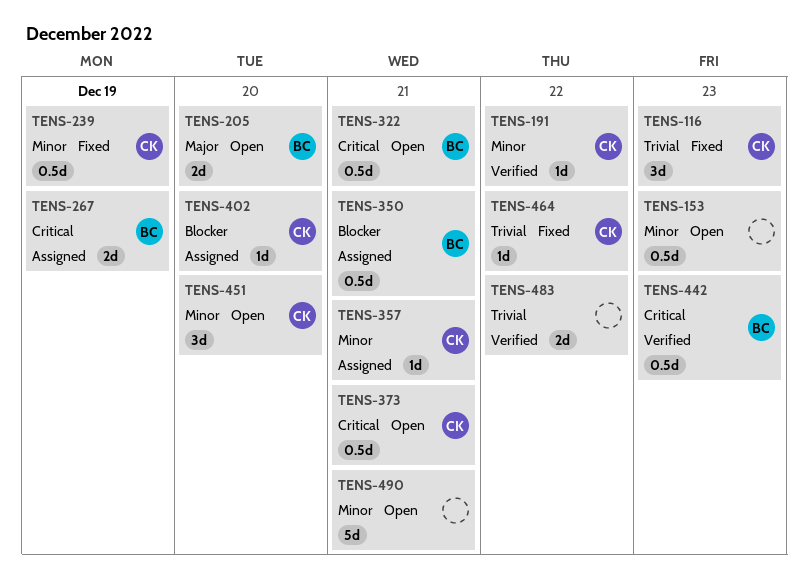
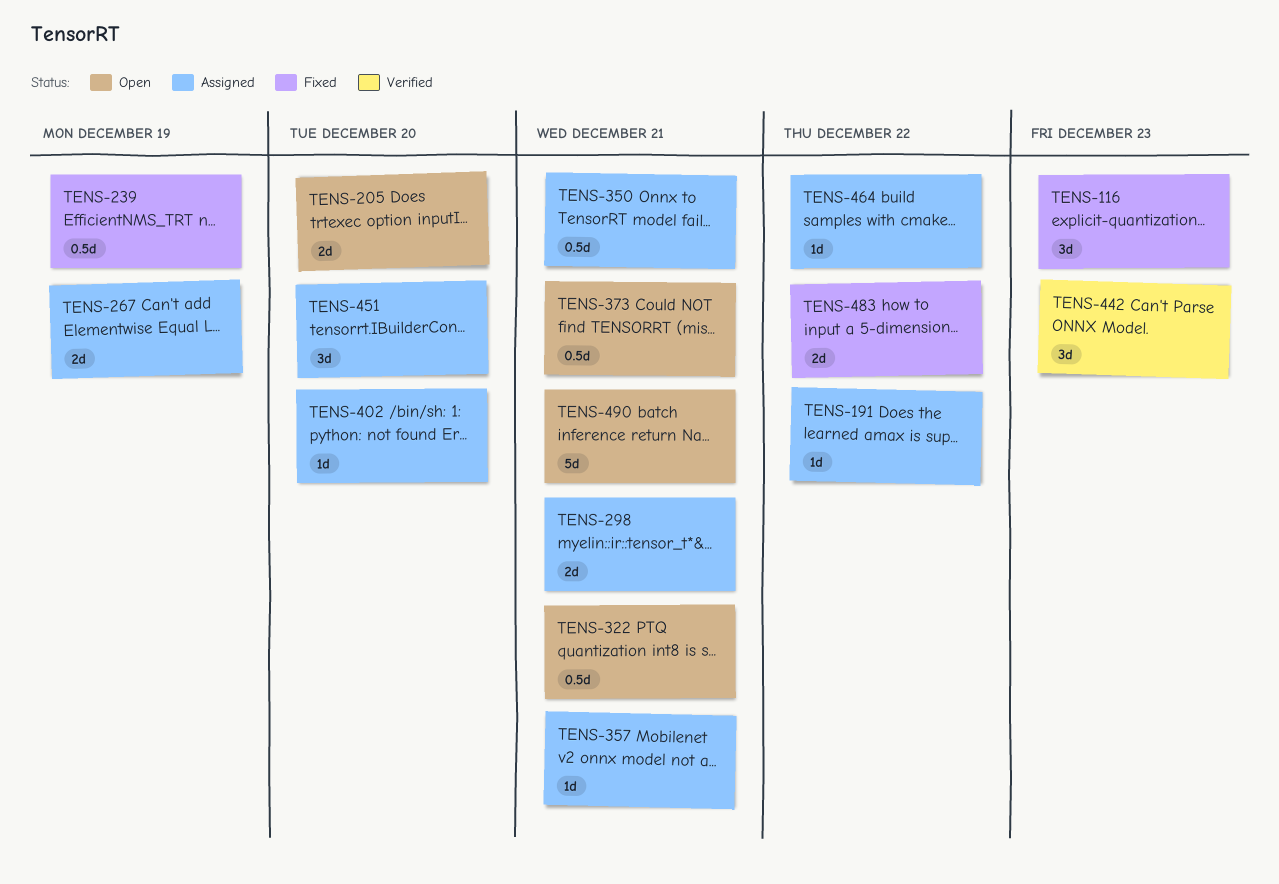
TENS-153: present -> none
TENS-191, status: Verified -> Assigned
TENS-298: none -> present
TENS-442, estimate: 0.5d -> 3d
TENS-451, status: Open -> Assigned
TENS-464, status: Fixed -> Assigned
TENS-483, status: Verified -> Fixed

